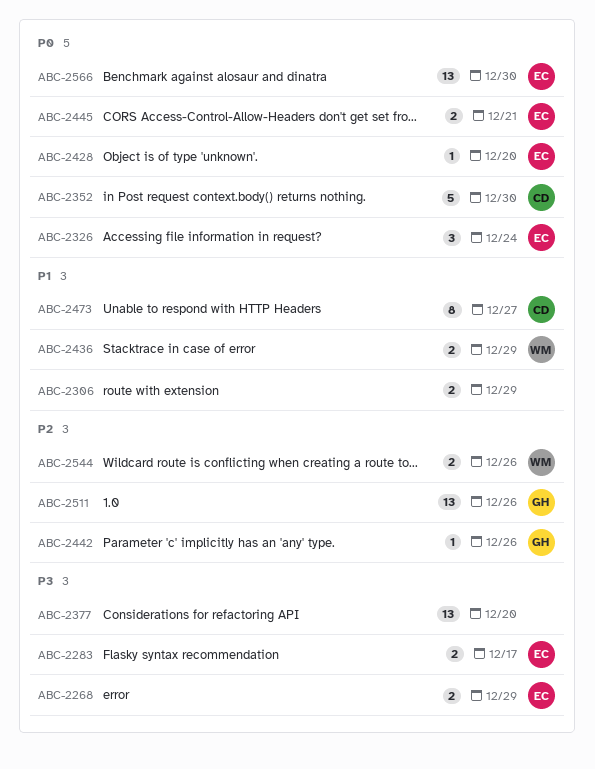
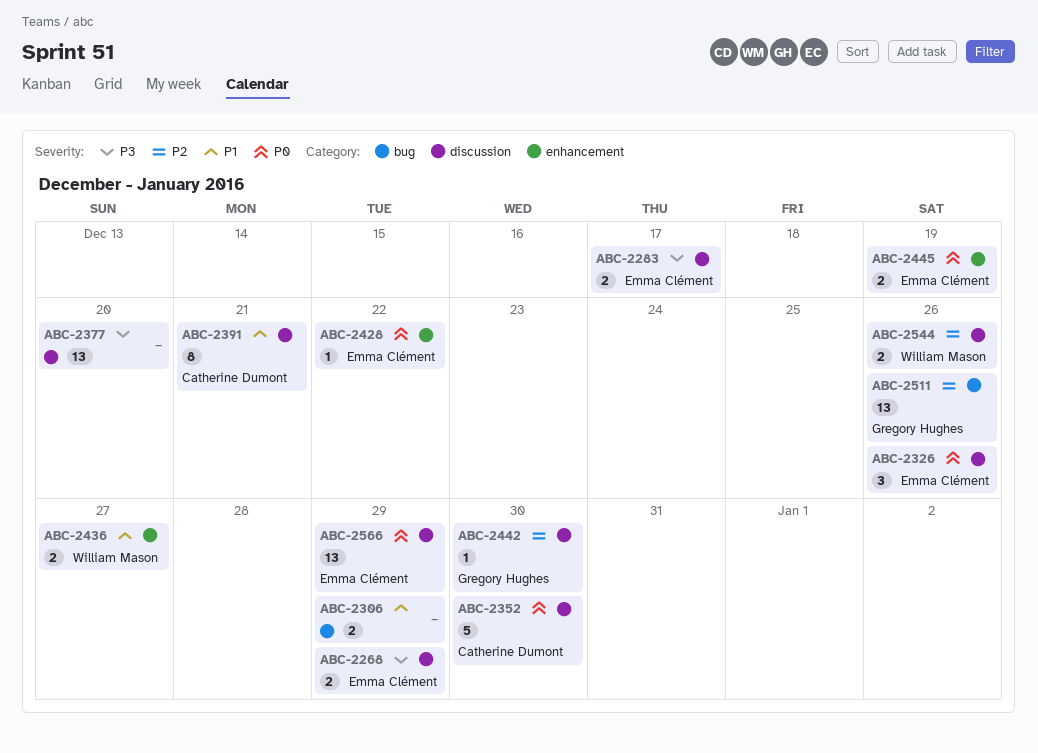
ABC-2326, due: Dec 24 -> Dec 26
ABC-2391: none -> present
ABC-2428, due: Dec 20 -> Dec 22
ABC-2436, due: Dec 29 -> Dec 27
ABC-2442, due: Dec 26 -> Dec 30
ABC-2445, due: Dec 21 -> Dec 19
ABC-2473: present -> none
ABC-2566, due: Dec 30 -> Dec 29

